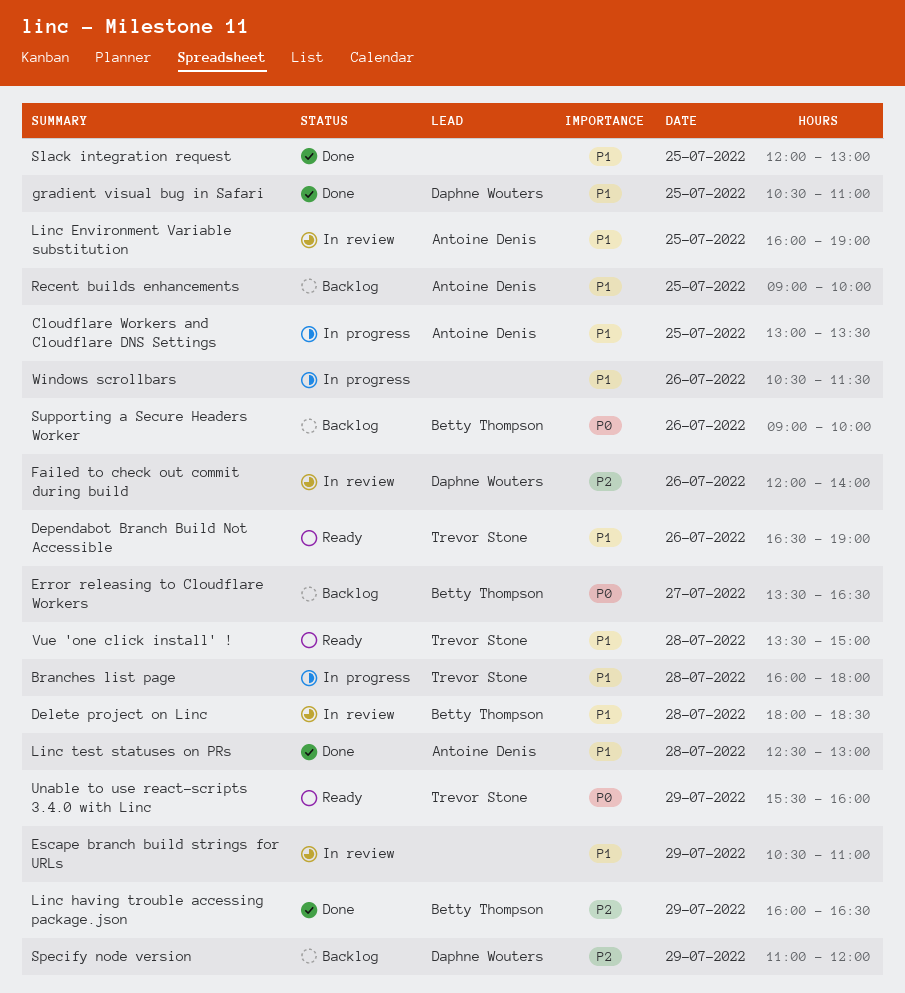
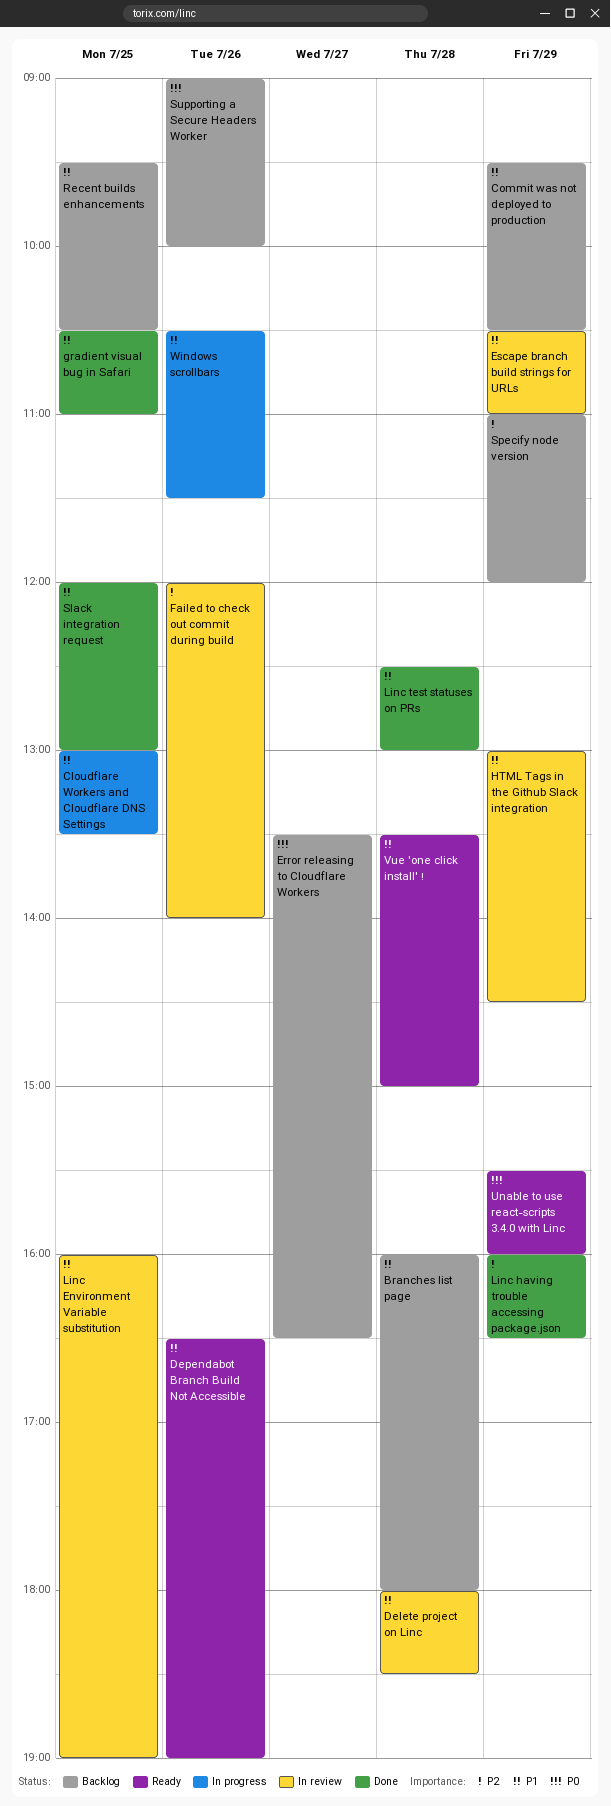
Branches list page, status: In progress -> Backlog
Commit was not deployed to production: none -> present
HTML Tags in the Github Slack integration: none -> present
Recent builds enhancements, begins: 09:00 -> 09:30
Recent builds enhancements, ends: 10:00 -> 10:30

